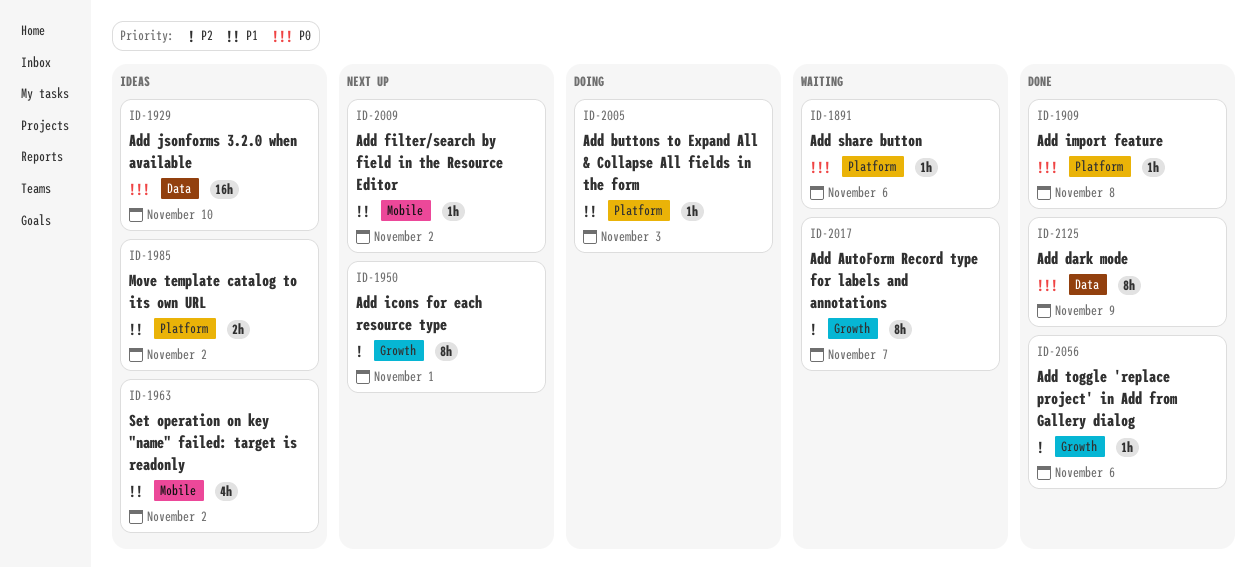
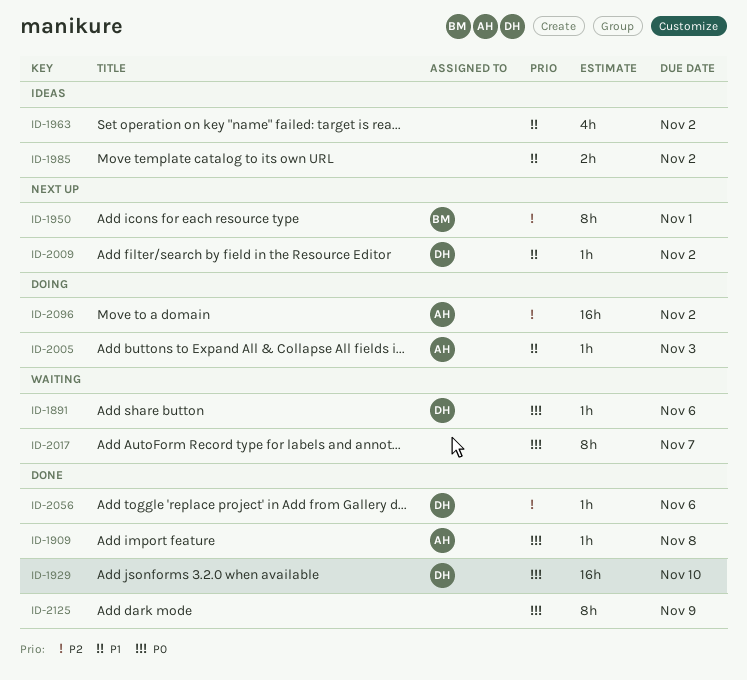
ID-1929, status: Ideas -> Done
ID-2017, priority: P2 -> P0
ID-2096: none -> present

